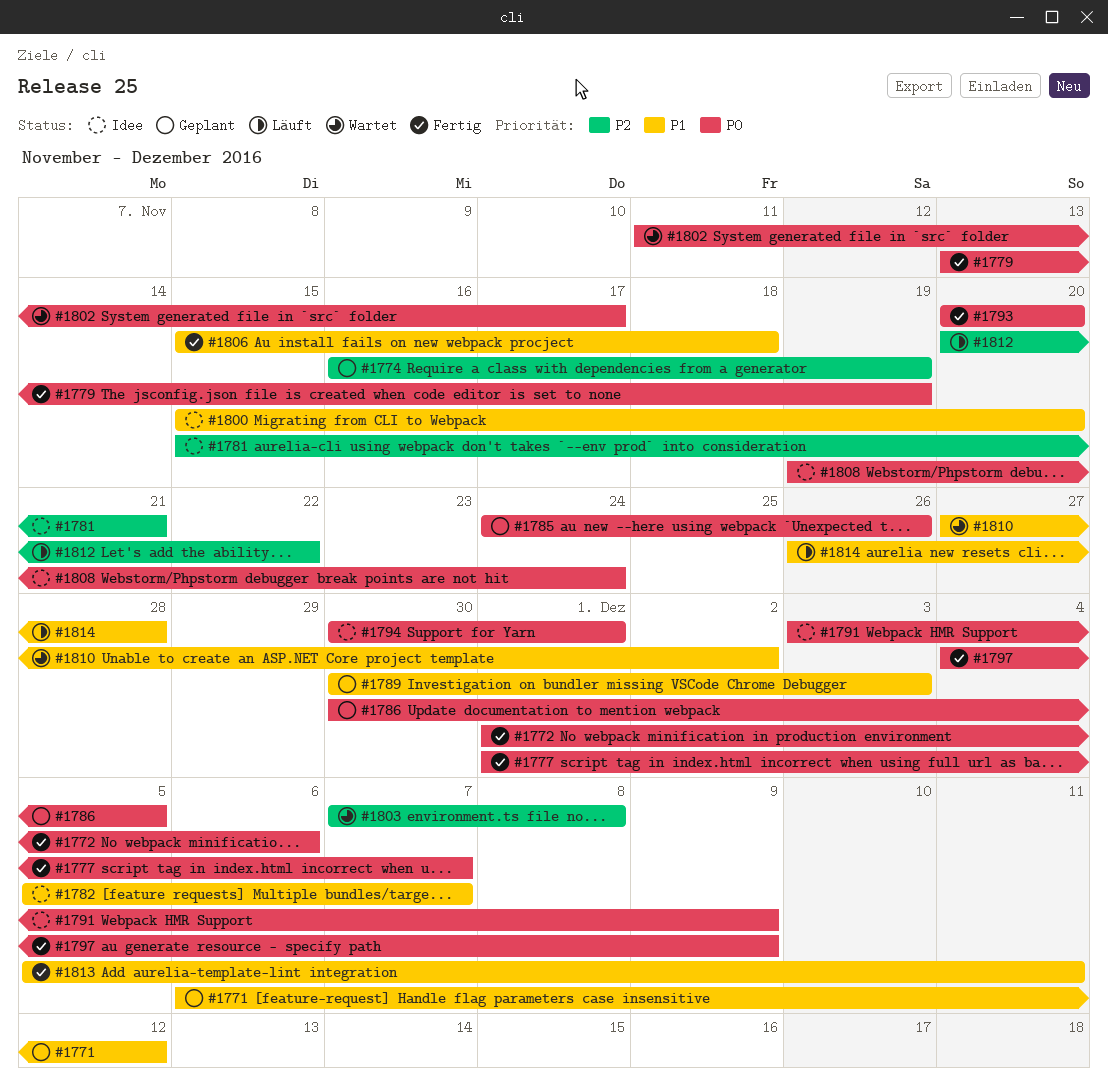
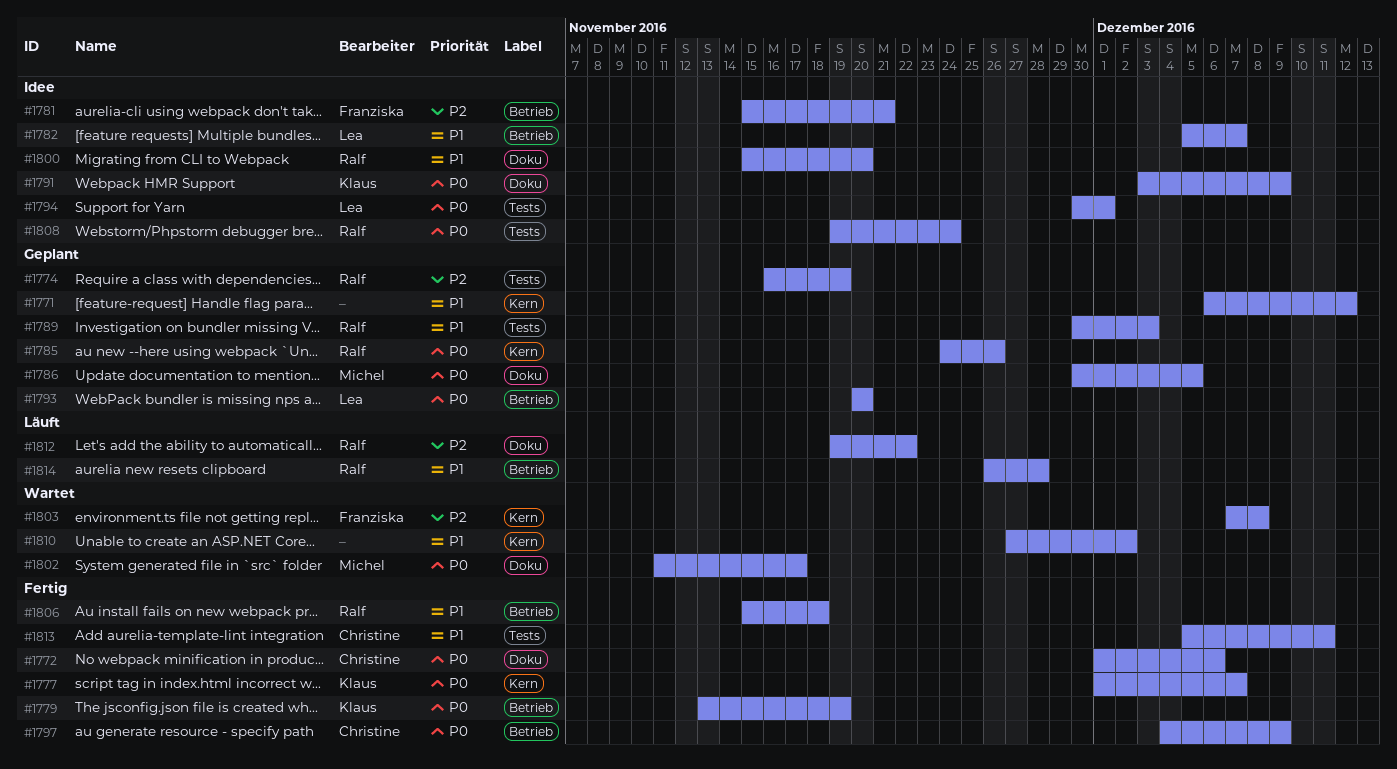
#1793, status: Fertig -> Geplant
#1812, start: Nov 20 -> Nov 19

